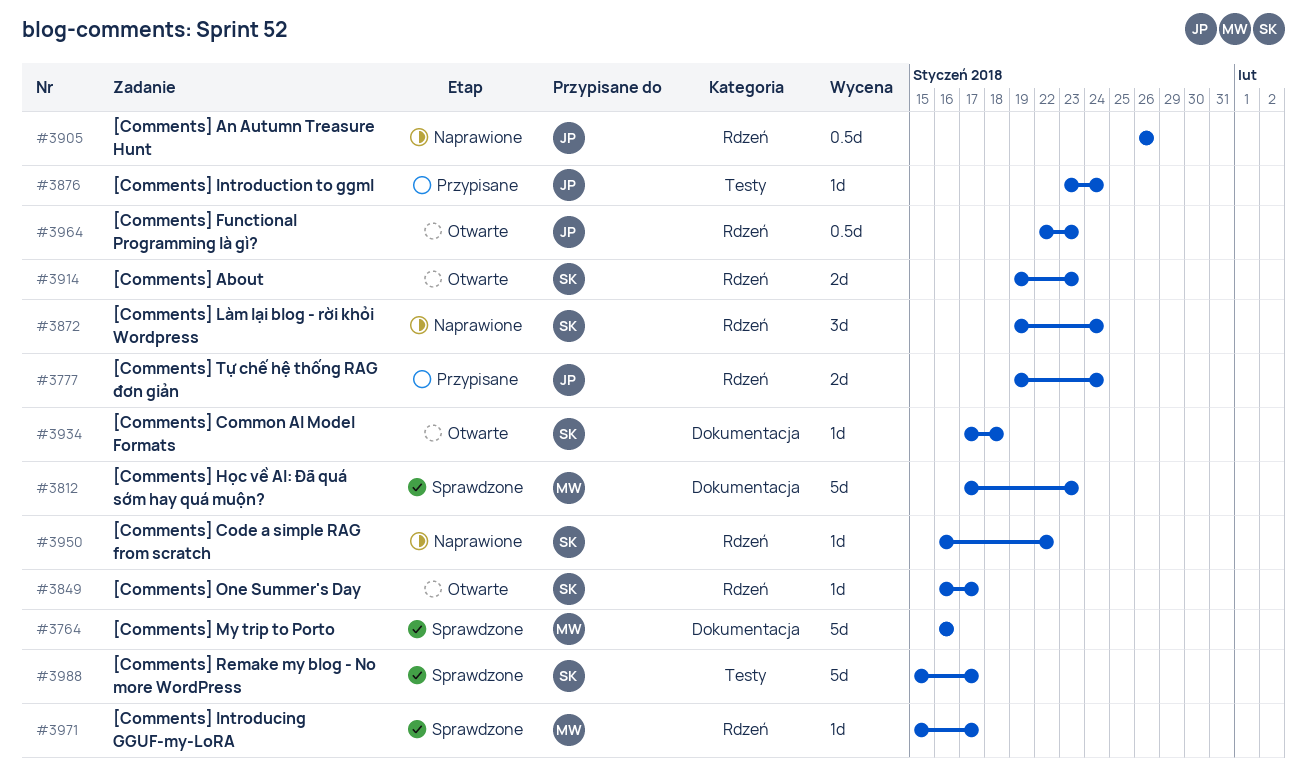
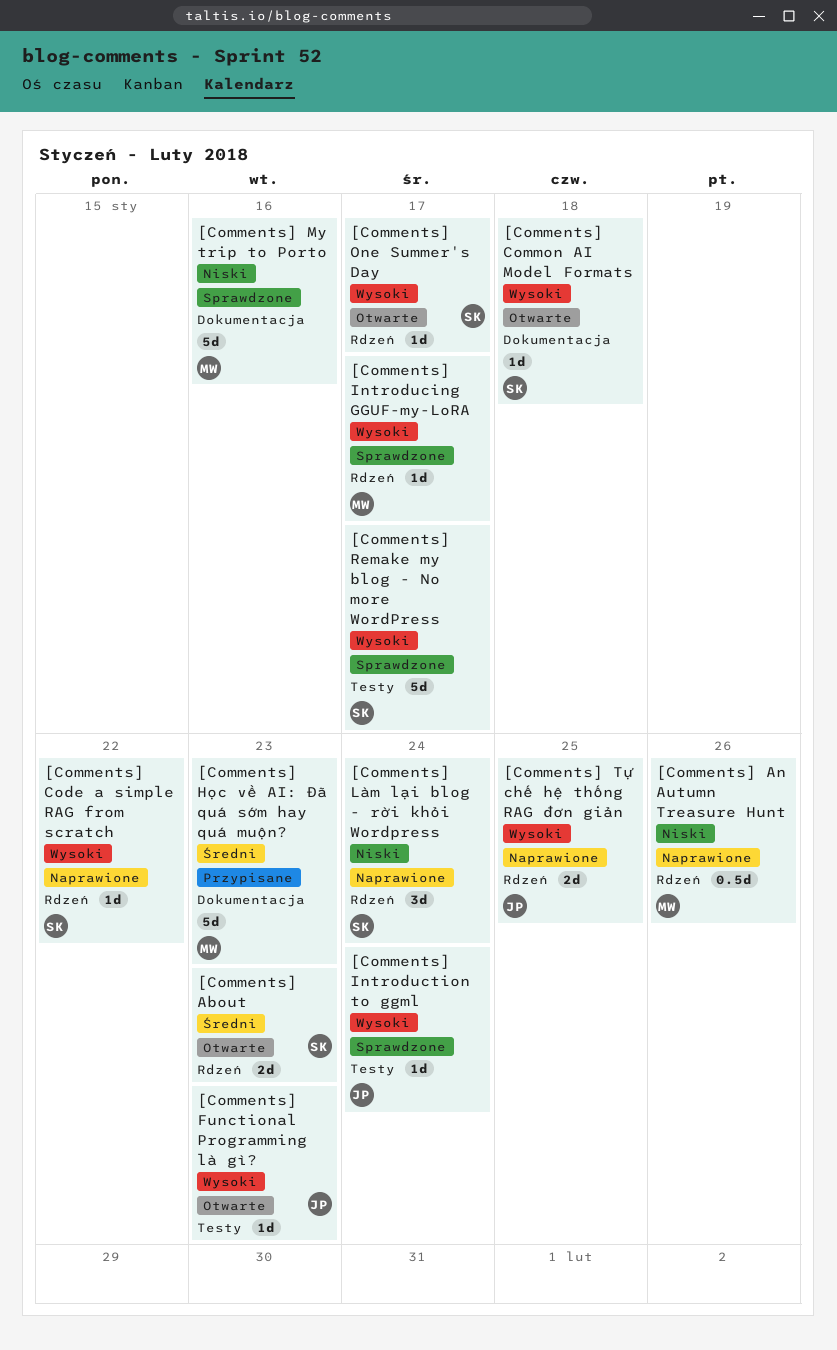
[Comments] An Autumn Treasure Hunt, owner: JP -> MW
[Comments] Functional Programming là gì?, label: Rdzeń -> Testy
[Comments] Functional Programming là gì?, estimate: 0.5d -> 1d
[Comments] Học về AI: Đã quá sớm hay quá muộn?, status: Sprawdzone -> Przypisane
[Comments] Introduction to ggml, status: Przypisane -> Sprawdzone
[Comments] Tự chế hệ thống RAG đơn giản, status: Przypisane -> Naprawione
[Comments] Tự chế hệ thống RAG đơn giản, due: Jan 24 -> Jan 25

